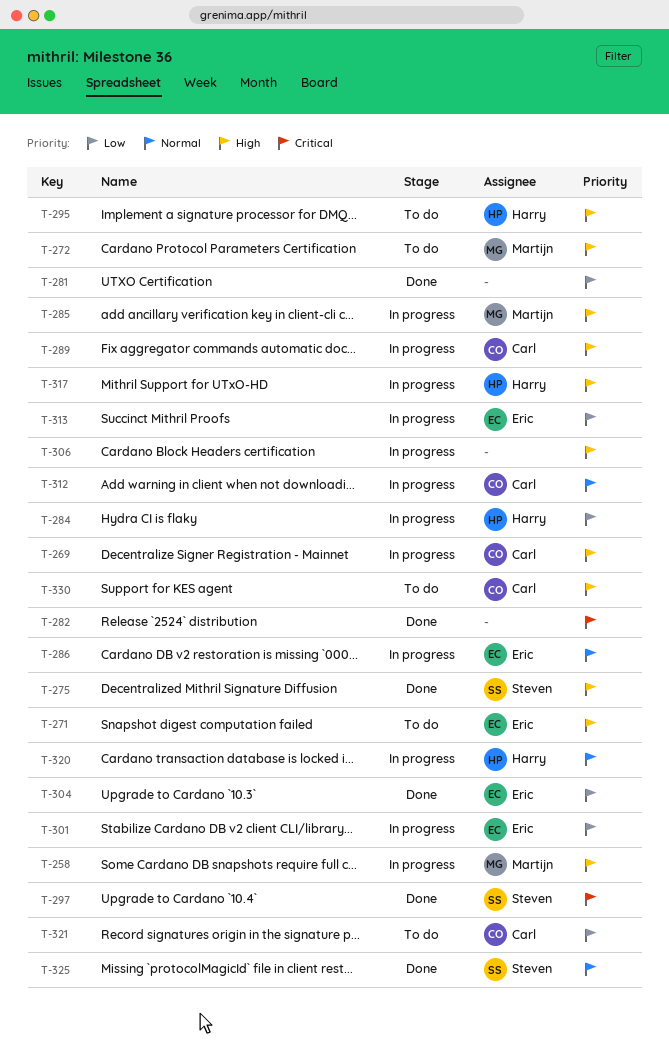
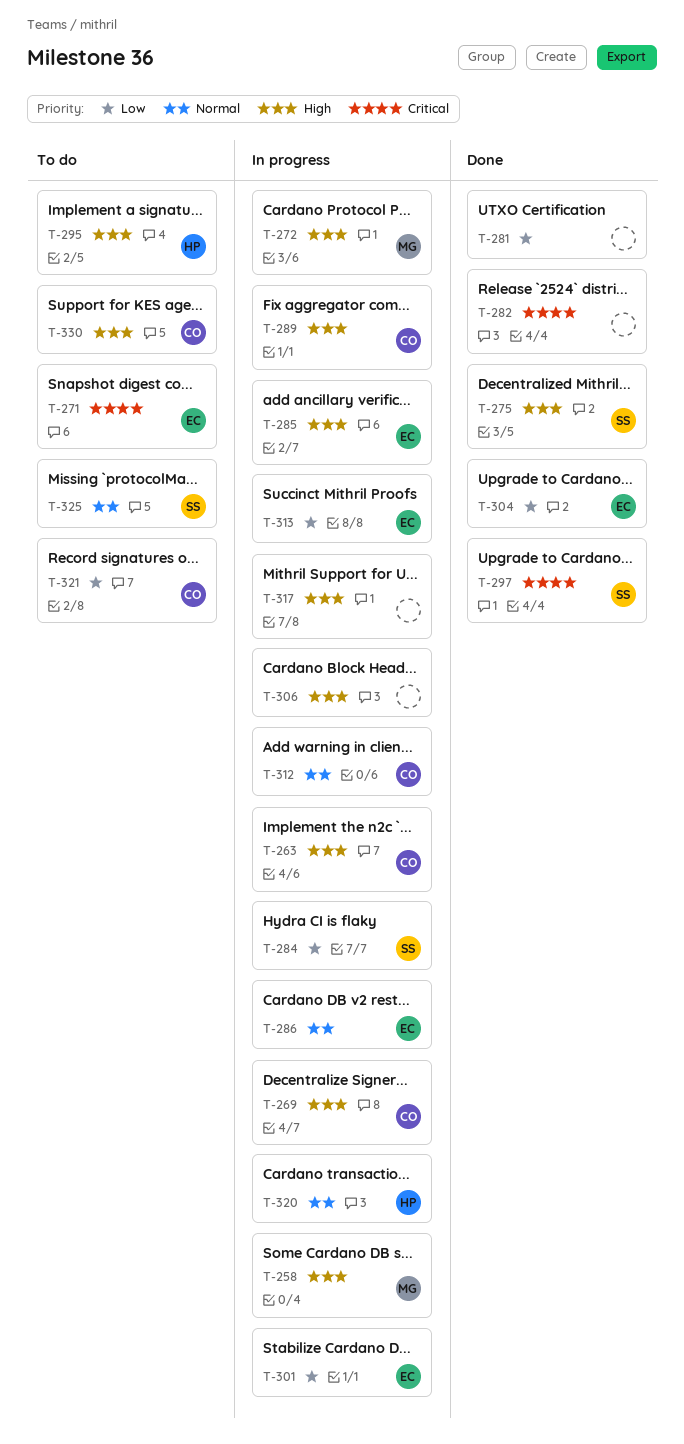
T-263: none -> present
T-271, priority: High -> Critical
T-272, status: To do -> In progress
T-284, owner: Harry -> Steven
T-285, owner: Martijn -> Eric
T-317, owner: Harry -> none
T-325, status: Done -> To do

